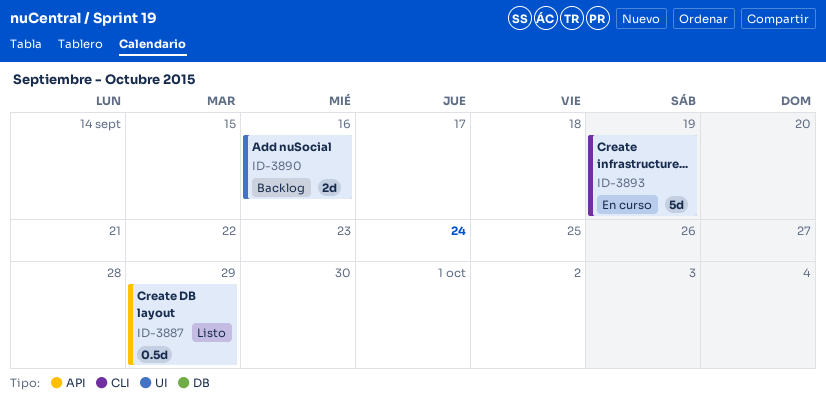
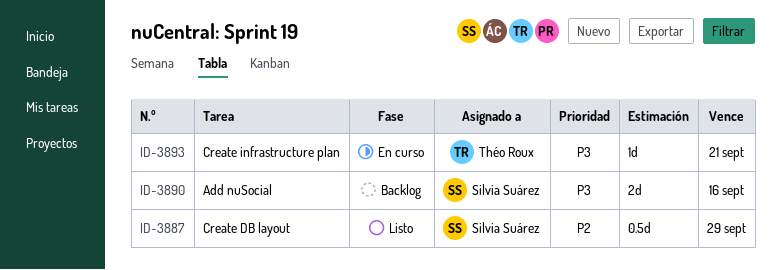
ID-3893, estimate: 5d -> 1d
ID-3893, due: Sep 19 -> Sep 21

